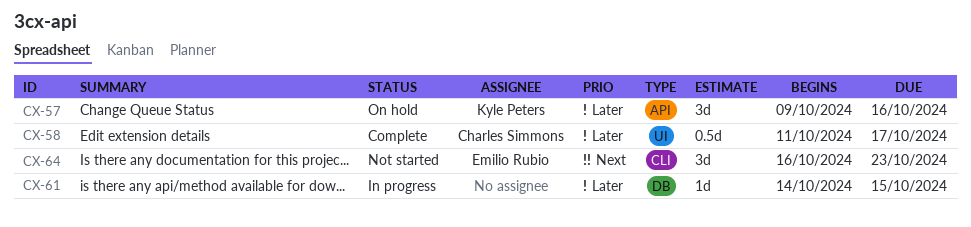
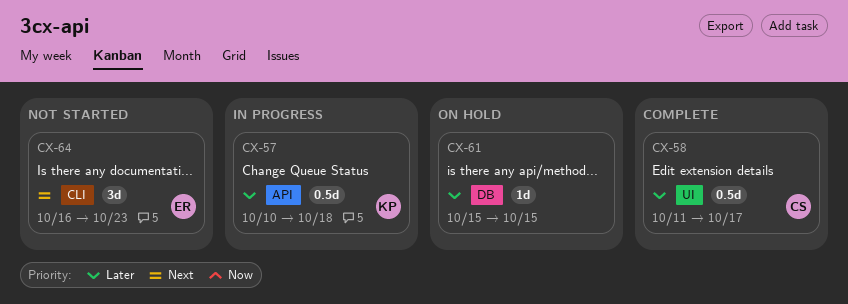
CX-57, status: On hold -> In progress
CX-57, estimate: 3d -> 0.5d
CX-57, start: Oct 9 -> Oct 10
CX-57, due: Oct 16 -> Oct 18
CX-61, status: In progress -> On hold
CX-61, start: Oct 14 -> Oct 15

